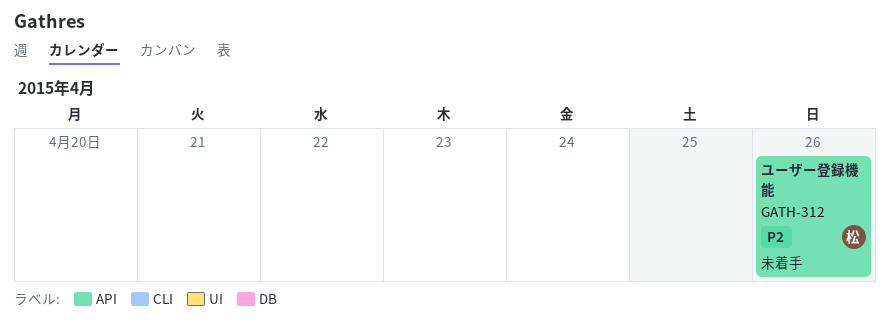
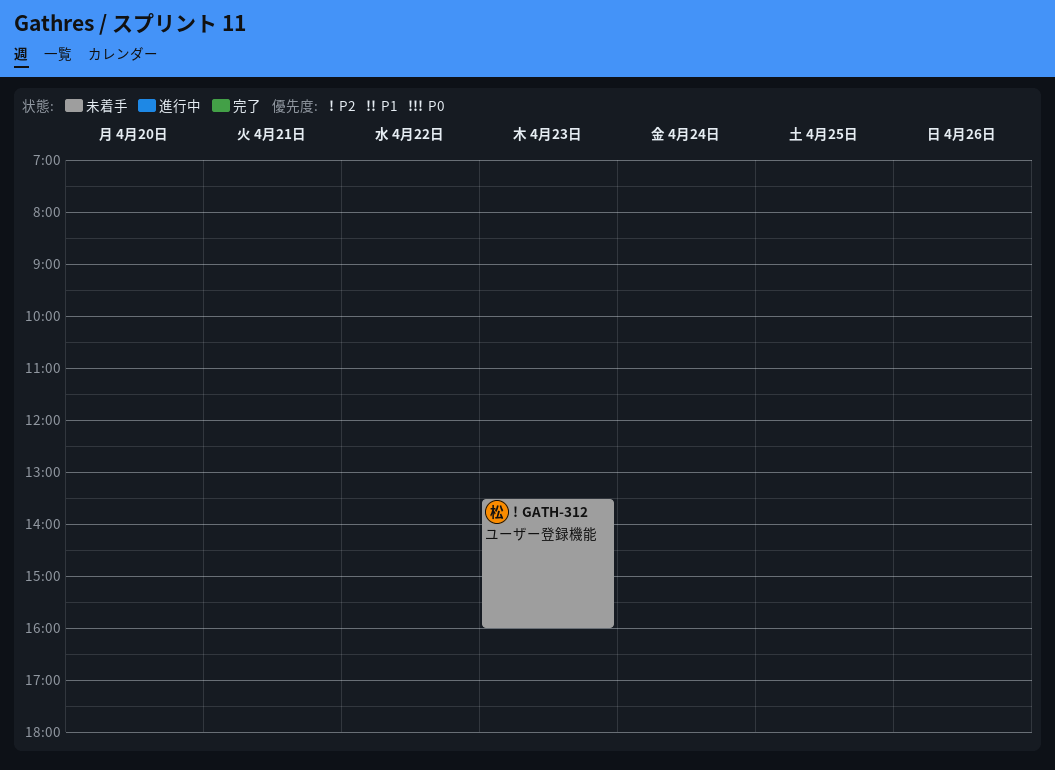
GATH-312, day: Apr 26 -> Apr 23

